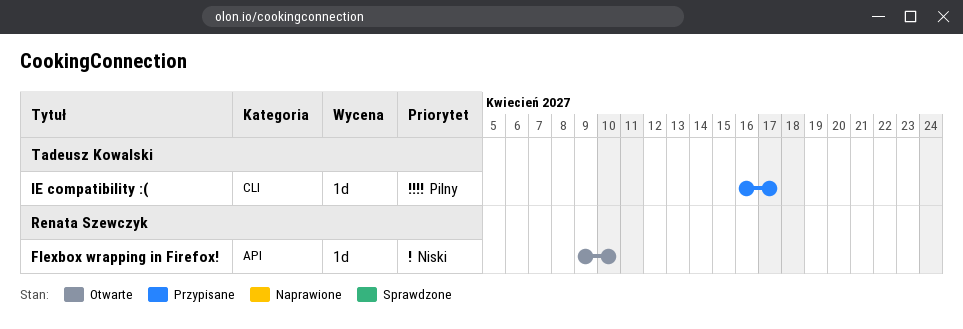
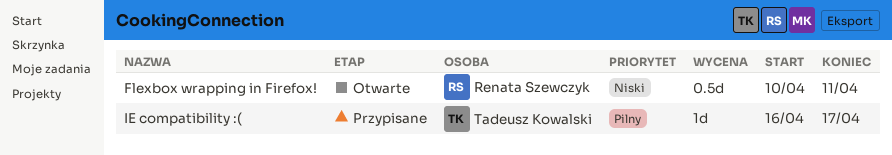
Flexbox wrapping in Firefox!, estimate: 1d -> 0.5d
Flexbox wrapping in Firefox!, start: Apr 9 -> Apr 10
Flexbox wrapping in Firefox!, due: Apr 10 -> Apr 11

